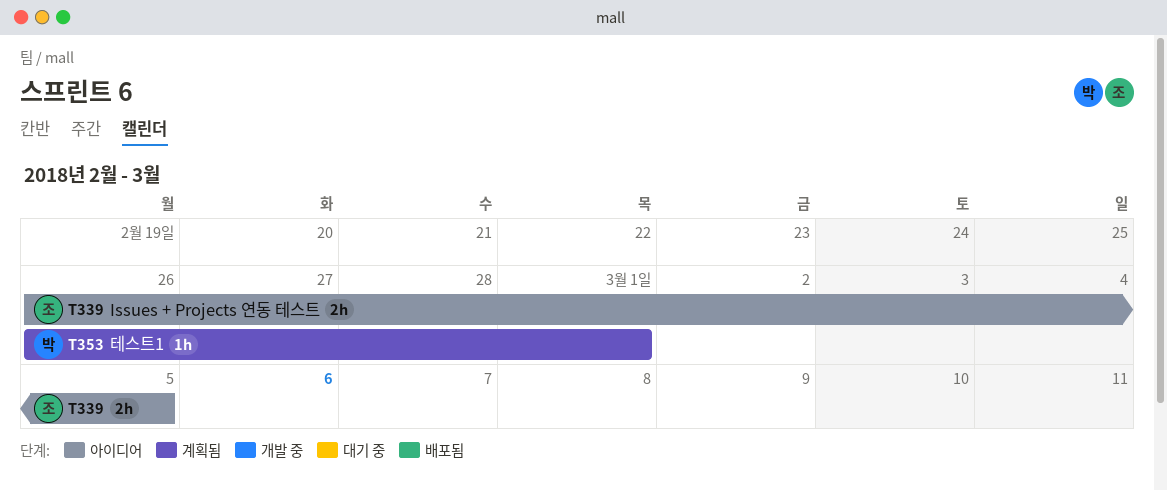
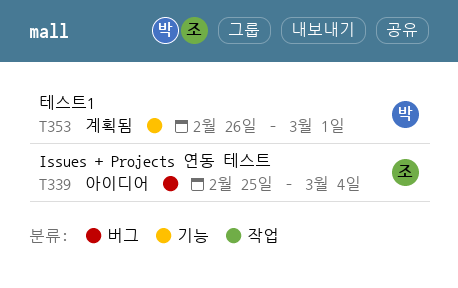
T339, start: Feb 26 -> Feb 25
T339, due: Mar 5 -> Mar 4

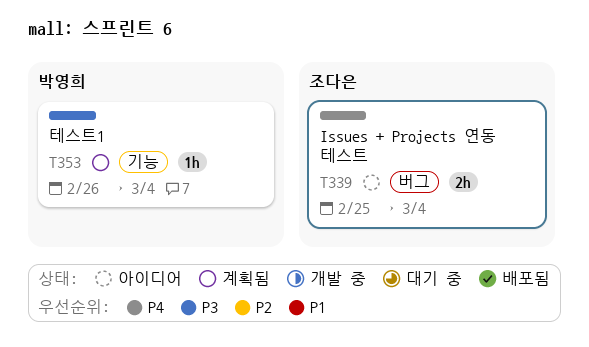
T353, due: Mar 1 -> Mar 4

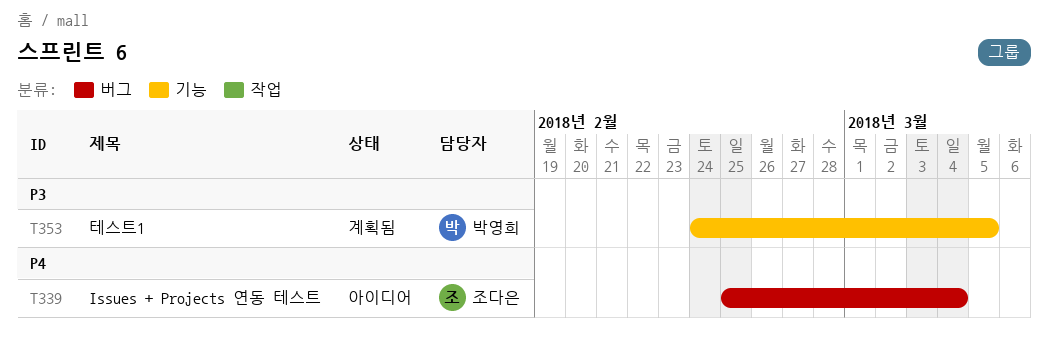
T353, start: Feb 26 -> Feb 24
T353, due: Mar 4 -> Mar 5

